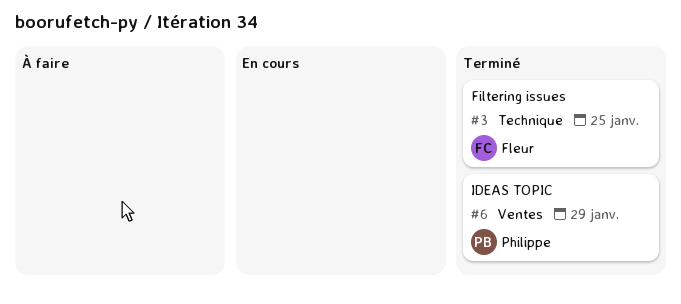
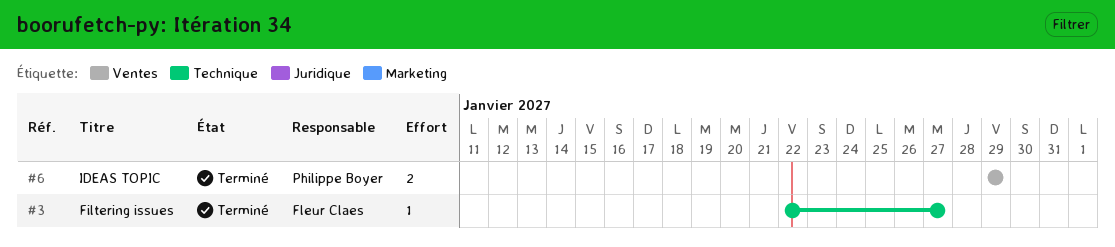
#3, due: Jan 25 -> Jan 27

